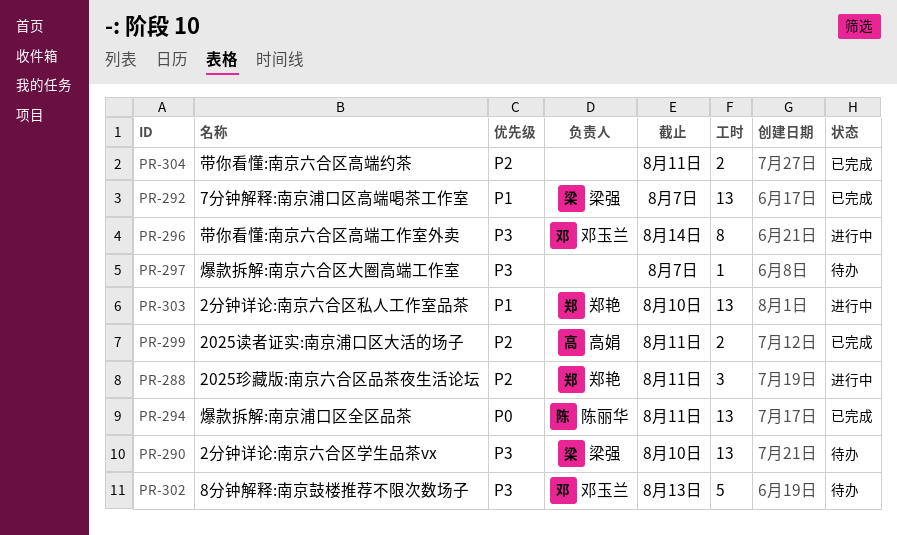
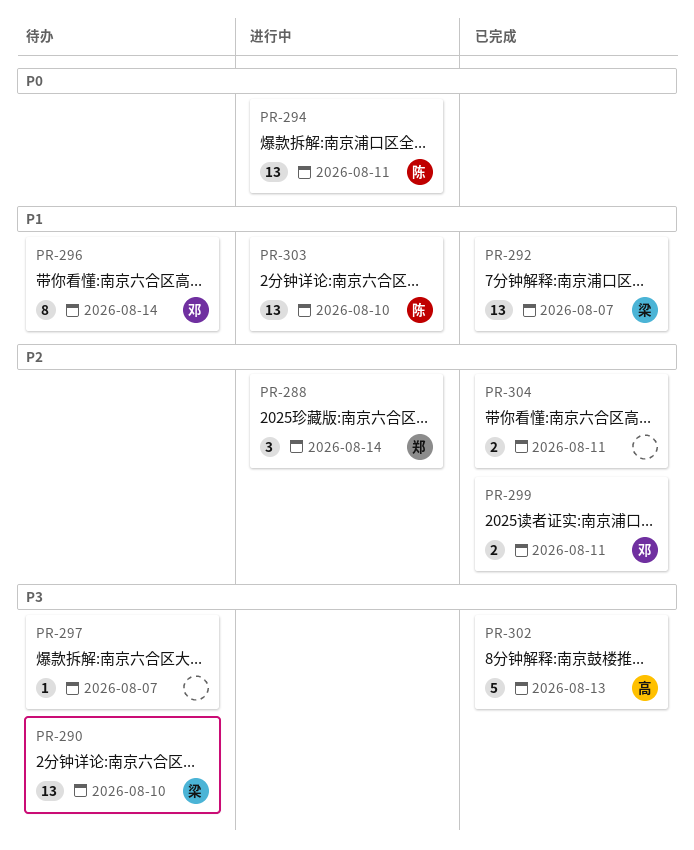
PR-288, due: Aug 11 -> Aug 14
PR-294, status: 已完成 -> 进行中
PR-296, status: 进行中 -> 待办
PR-296, priority: P3 -> P1
PR-299, owner: 高娟 -> 邓玉兰
PR-302, status: 待办 -> 已完成
PR-302, owner: 邓玉兰 -> 高娟
PR-303, owner: 郑艳 -> 陈丽华

